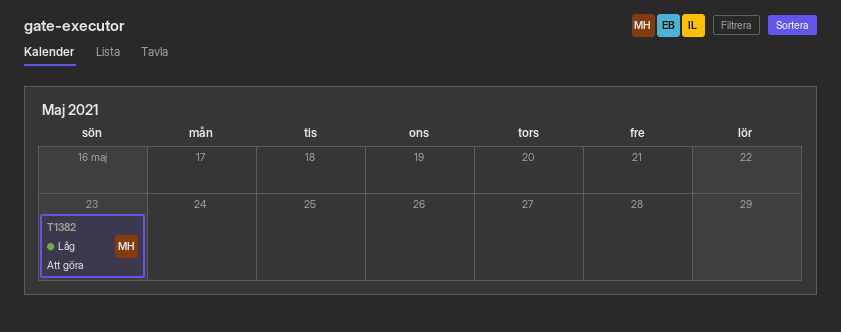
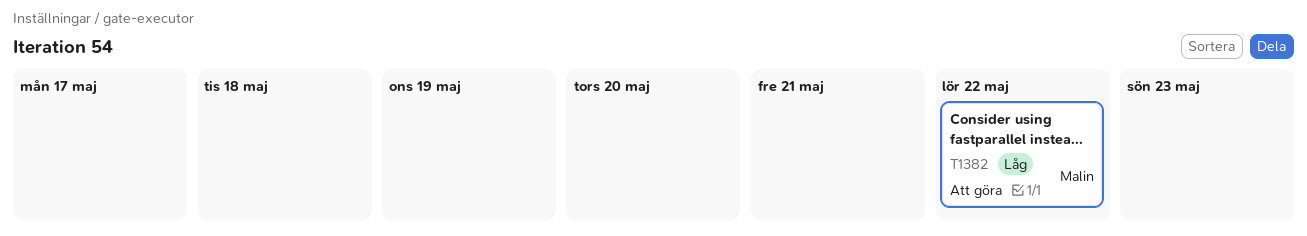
T1382, due: May 23 -> May 22

